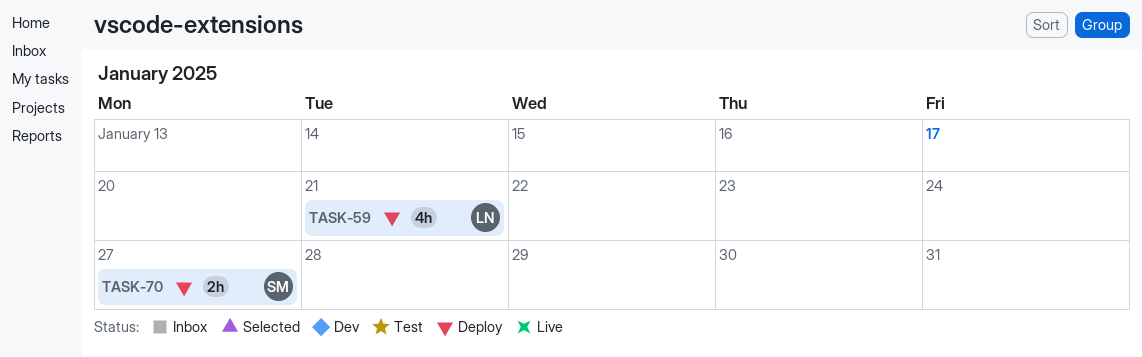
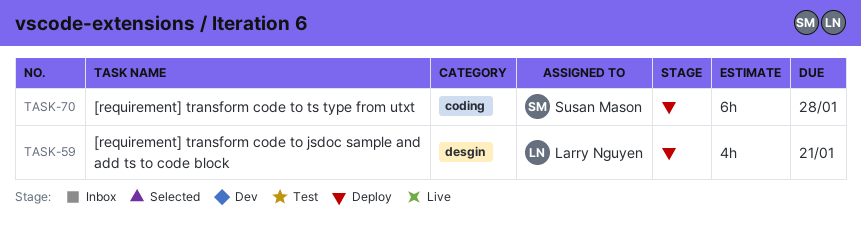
TASK-70, estimate: 2h -> 6h
TASK-70, due: Jan 27 -> Jan 28

